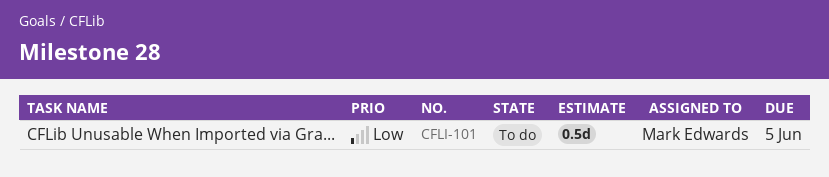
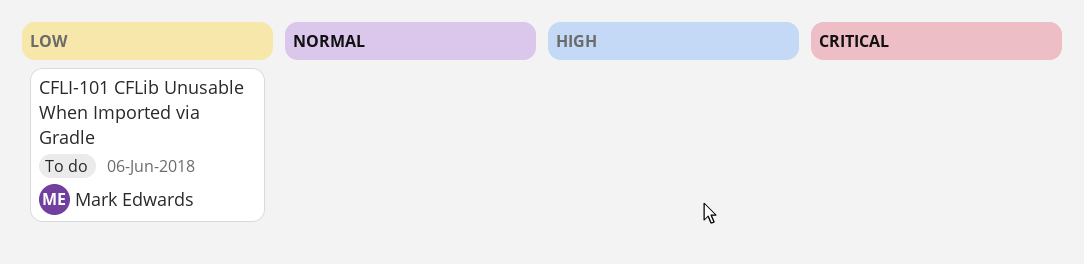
CFLI-101, due: Jun 5 -> Jun 6

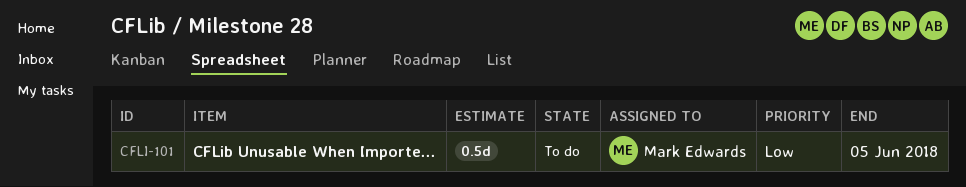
CFLI-101, due: Jun 6 -> Jun 5

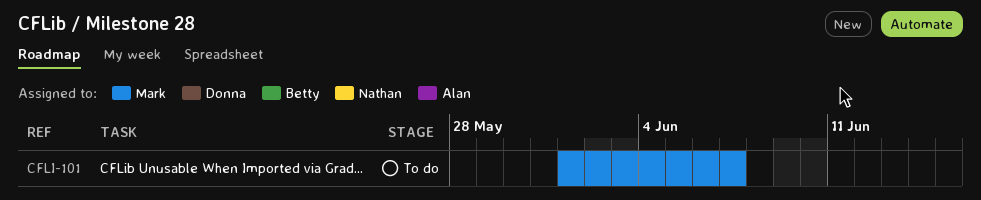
CFLI-101, due: Jun 5 -> Jun 7

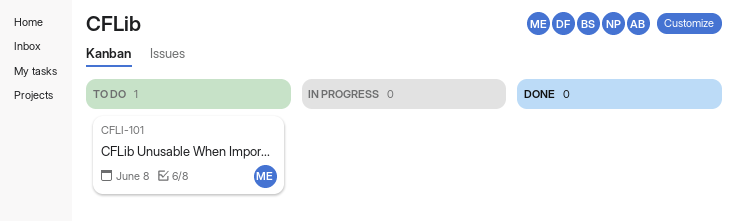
CFLI-101, due: Jun 7 -> Jun 8

